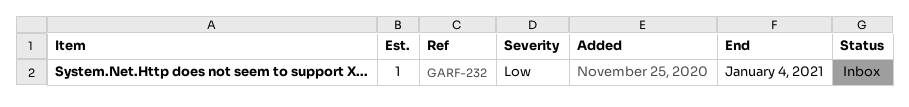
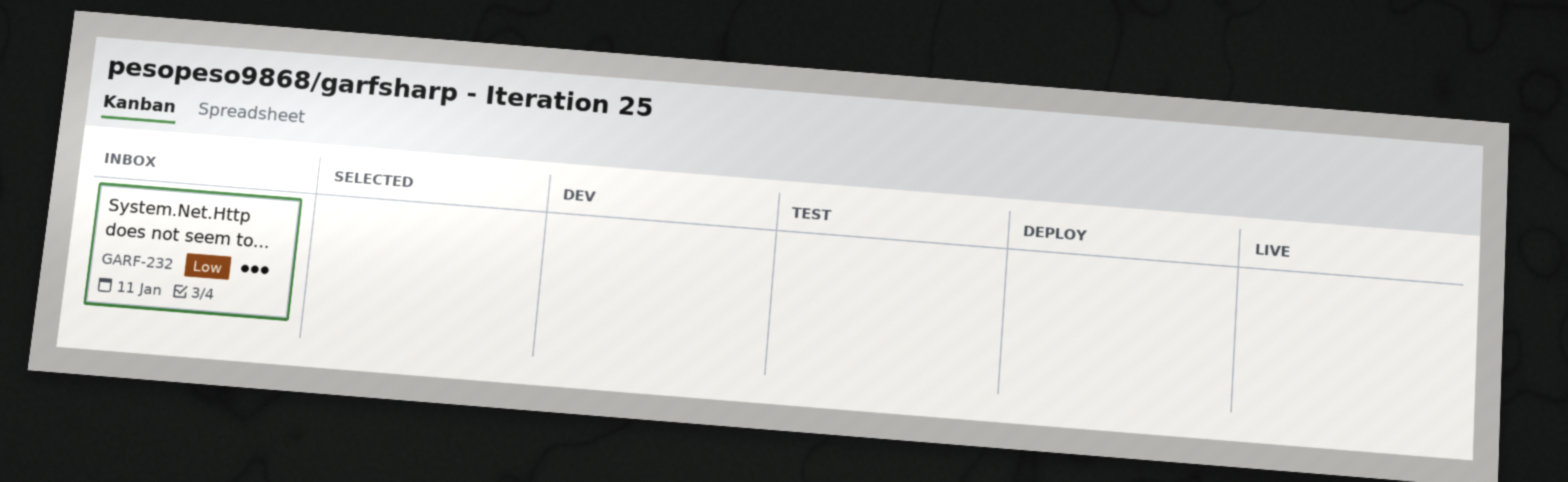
GARF-232, estimate: 1 -> 3
GARF-232, due: Jan 4 -> Jan 11

